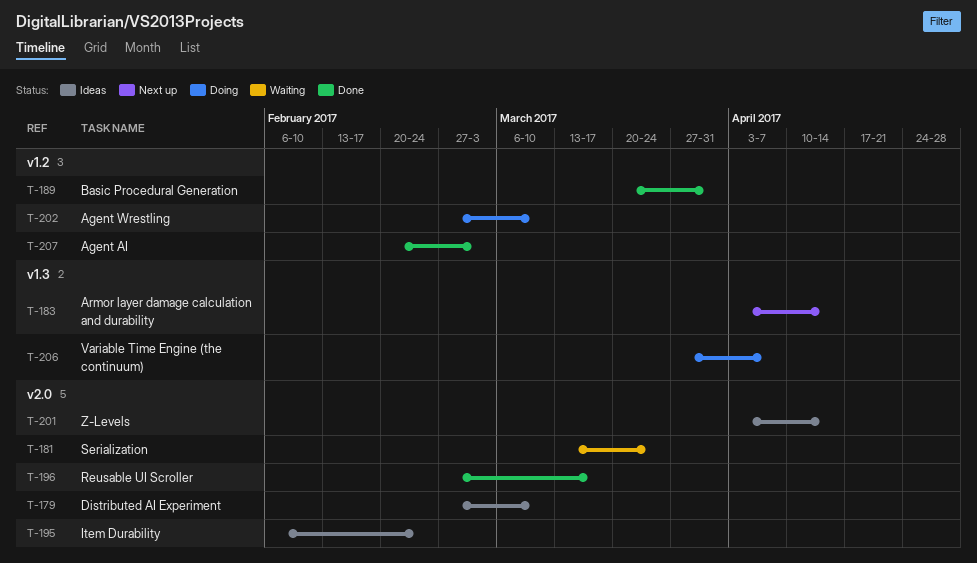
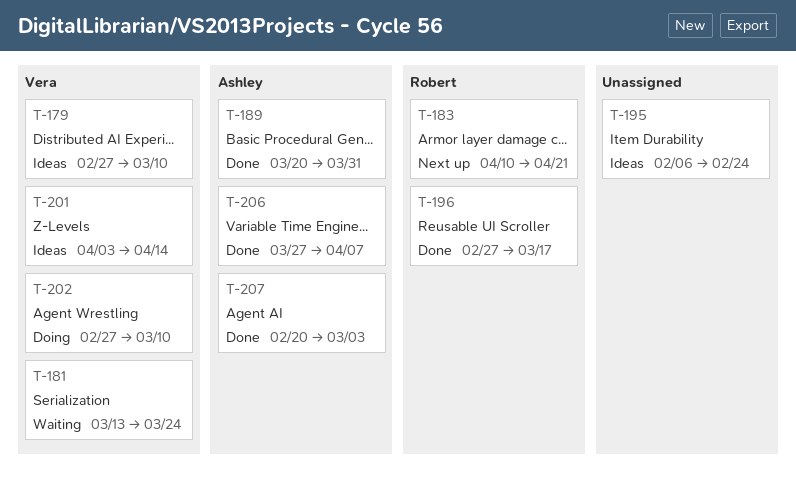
T-183, start: Apr 3 -> Apr 10
T-183, due: Apr 14 -> Apr 21
T-206, status: Doing -> Done

